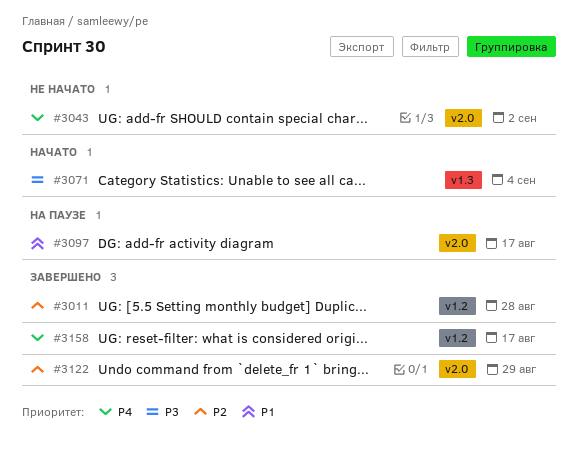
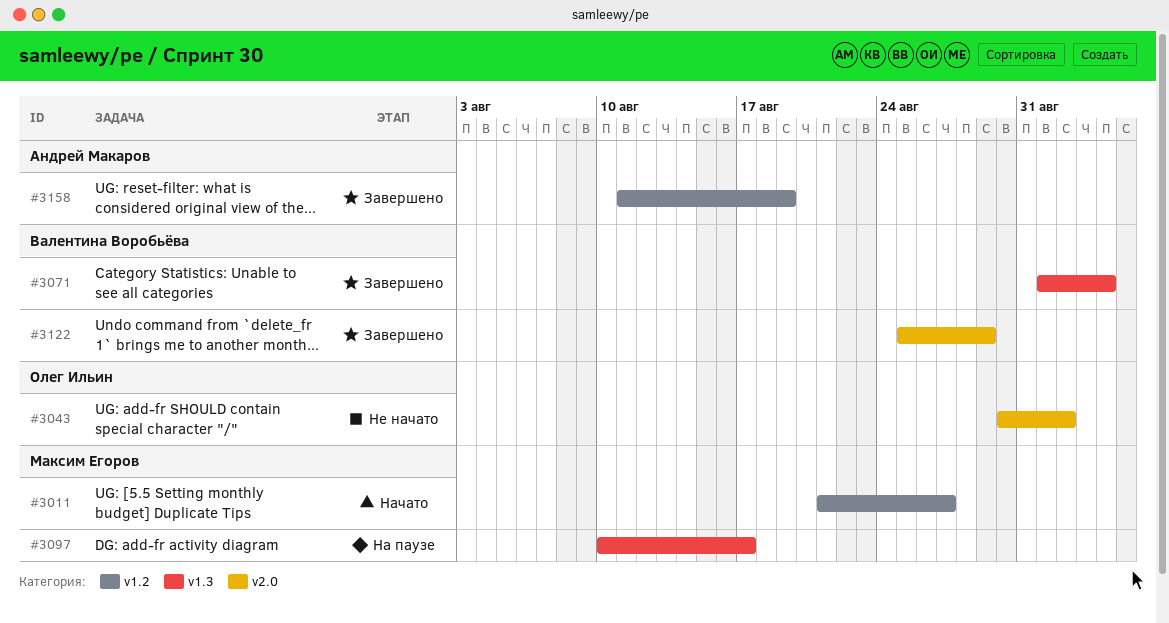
#3011, status: Завершено -> Начато
#3011, due: Aug 28 -> Aug 27
#3071, status: Начато -> Завершено
#3097, label: v2.0 -> v1.3
#3158, due: Aug 17 -> Aug 19

